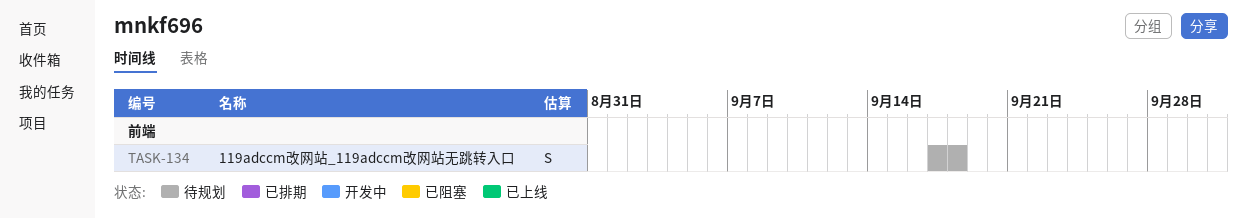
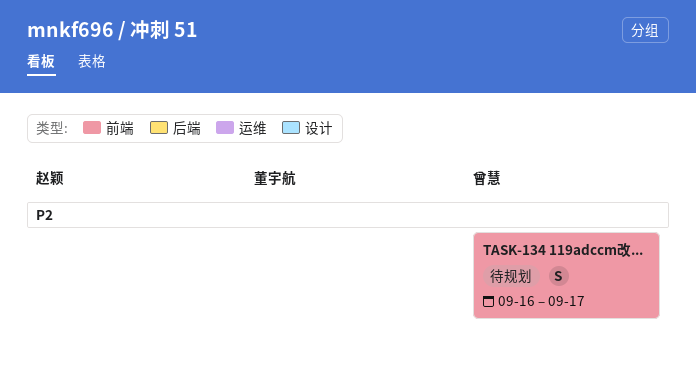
TASK-134, start: Sep 17 -> Sep 16
TASK-134, due: Sep 18 -> Sep 17

